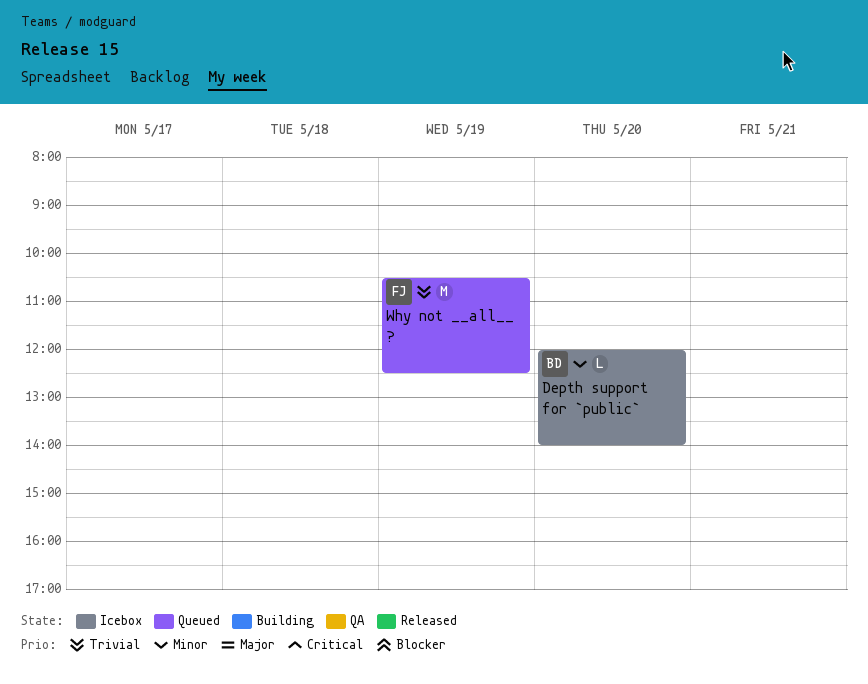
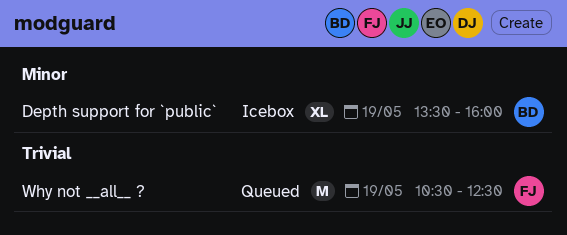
Depth support for `public`, estimate: L -> XL
Depth support for `public`, day: May 20 -> May 19
Depth support for `public`, begins: 12:00 -> 13:30
Depth support for `public`, ends: 14:00 -> 16:00

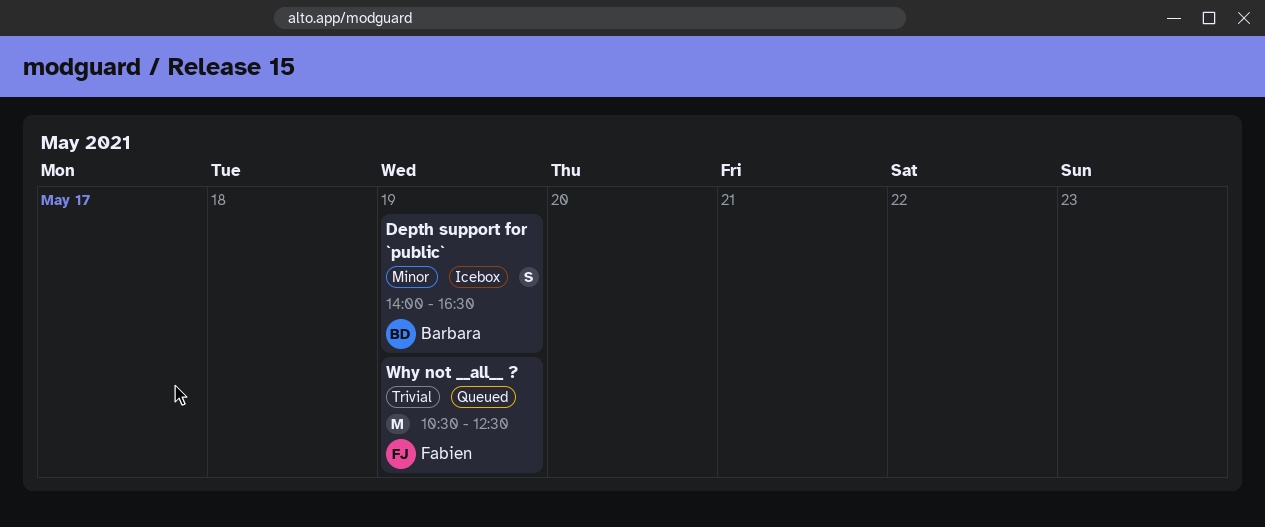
Depth support for `public`, estimate: XL -> S
Depth support for `public`, begins: 13:30 -> 14:00
Depth support for `public`, ends: 16:00 -> 16:30

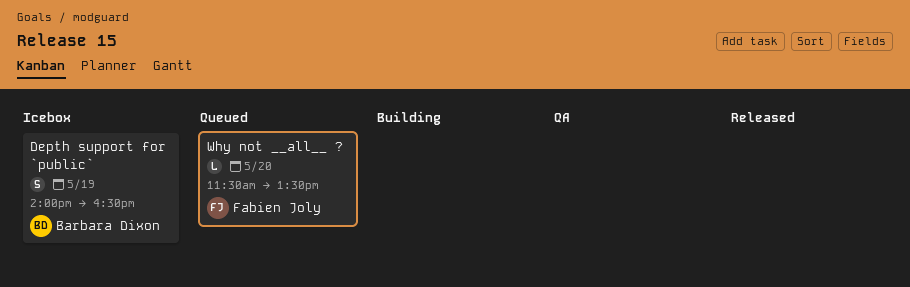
Why not __all__ ?, estimate: M -> L
Why not __all__ ?, day: May 19 -> May 20
Why not __all__ ?, begins: 10:30 -> 11:30
Why not __all__ ?, ends: 12:30 -> 13:30

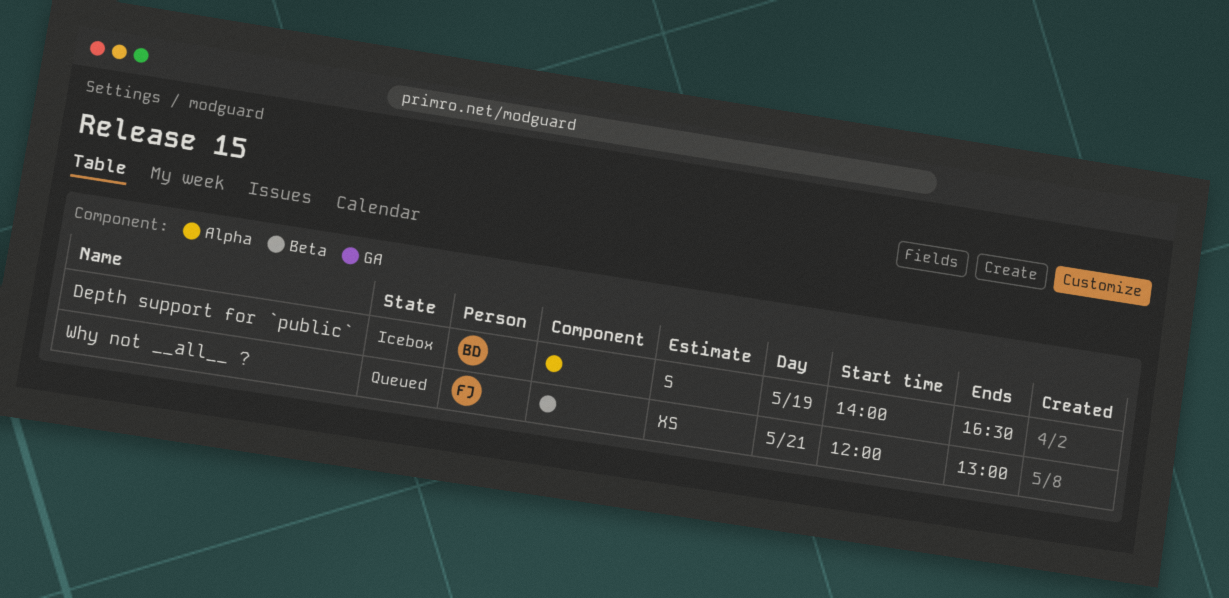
Why not __all__ ?, estimate: L -> XS
Why not __all__ ?, day: May 20 -> May 21
Why not __all__ ?, begins: 11:30 -> 12:00
Why not __all__ ?, ends: 13:30 -> 13:00

